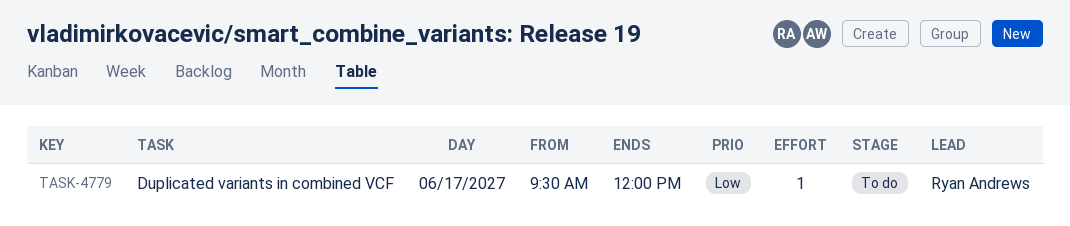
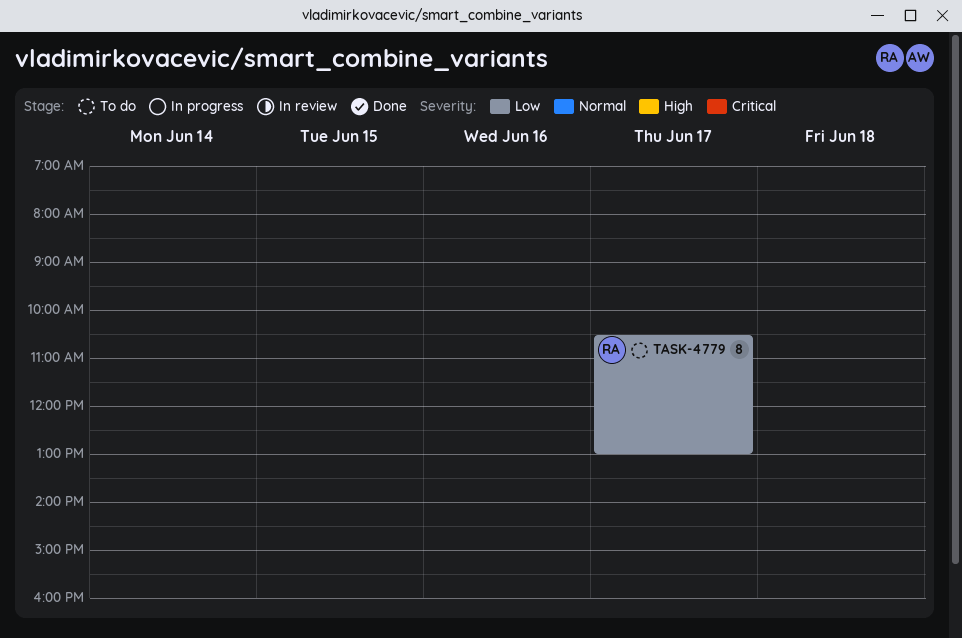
TASK-4779, estimate: 1 -> 8
TASK-4779, begins: 09:30 -> 10:30
TASK-4779, ends: 12:00 -> 13:00

